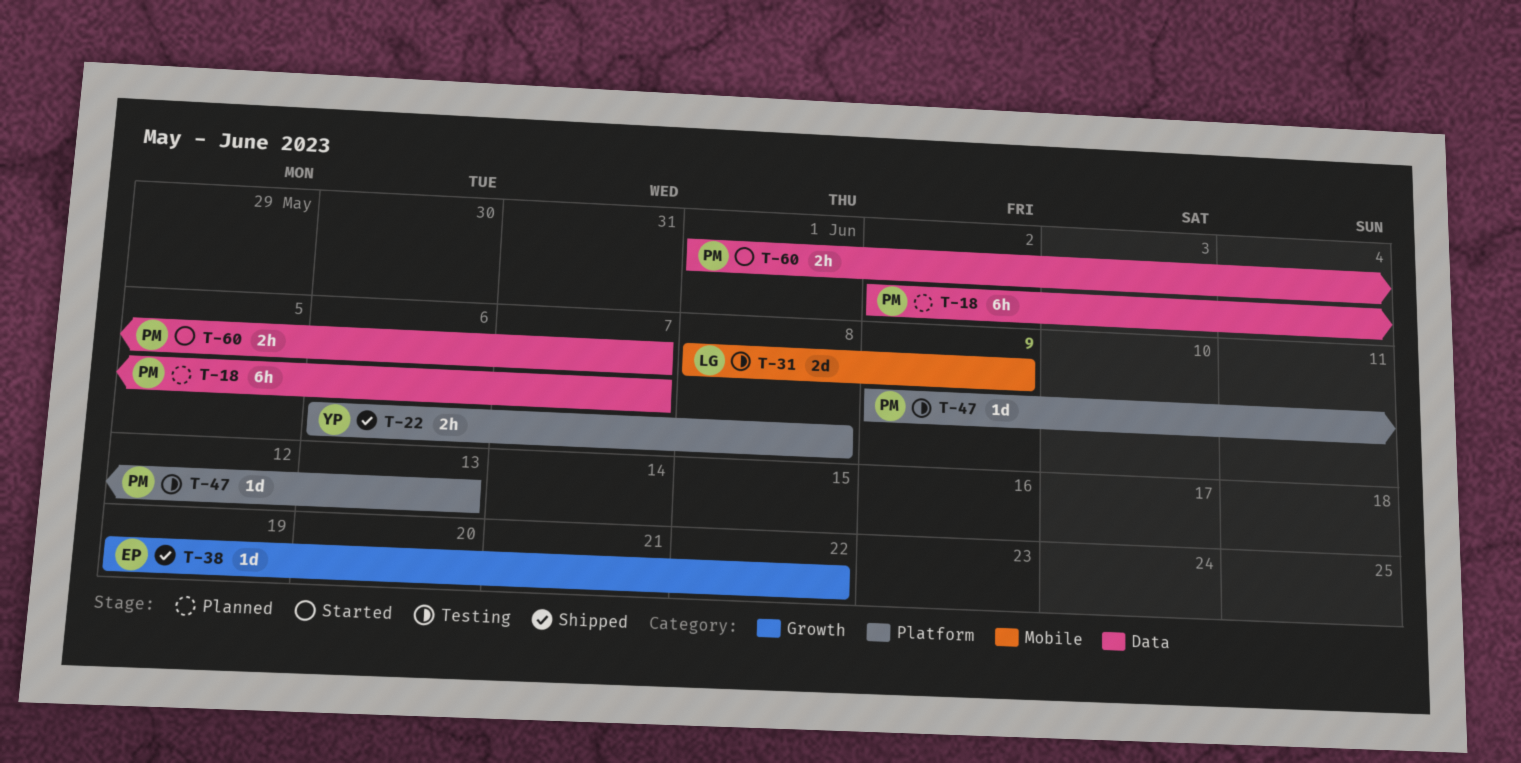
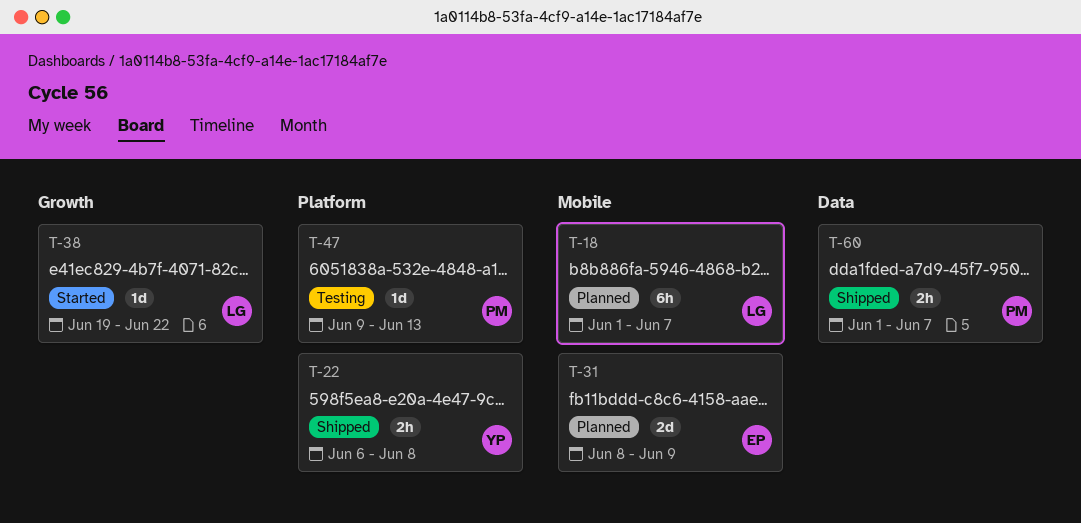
T-18, owner: PM -> LG
T-18, label: Data -> Mobile
T-18, start: Jun 2 -> Jun 1
T-31, status: Testing -> Planned
T-31, owner: LG -> EP
T-38, status: Shipped -> Started
T-38, owner: EP -> LG
T-60, status: Started -> Shipped

